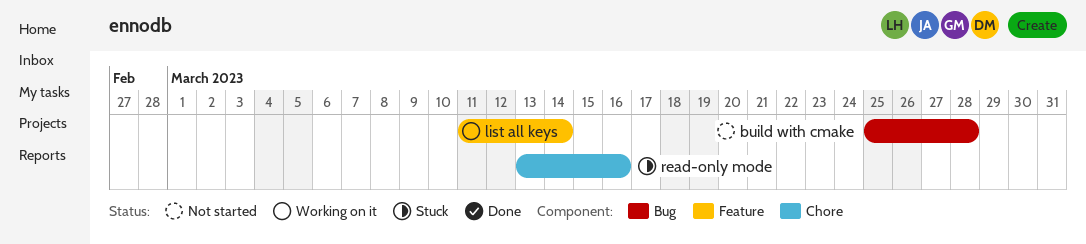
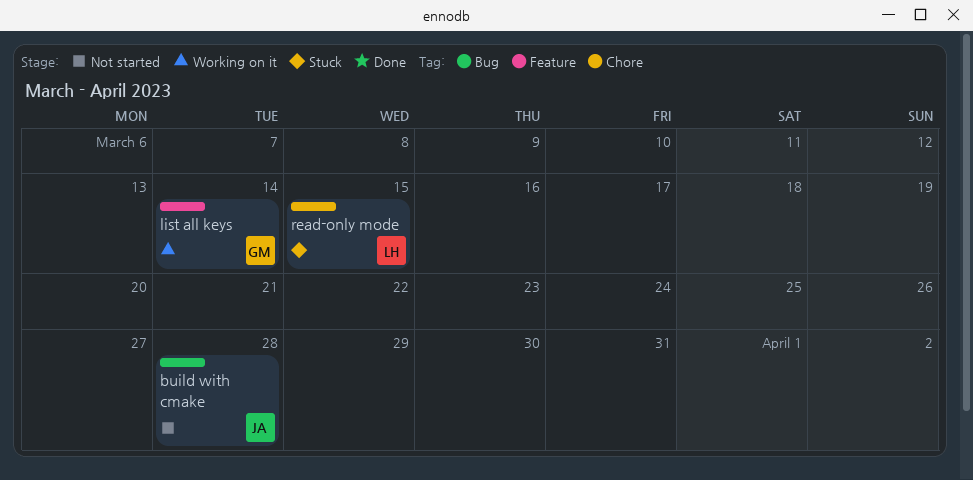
read-only mode, due: Mar 16 -> Mar 15

